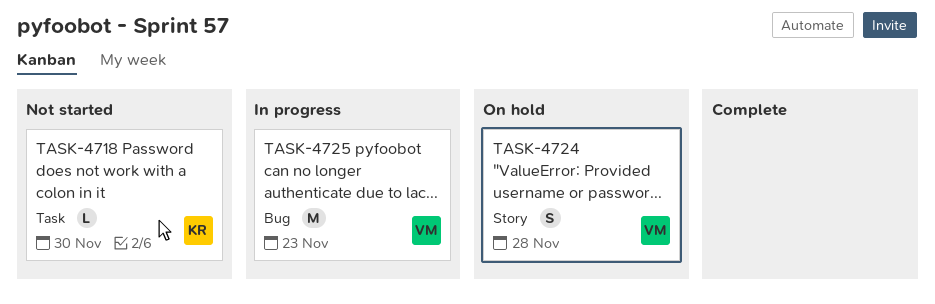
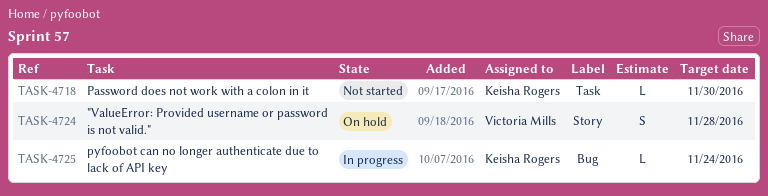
TASK-4725, owner: Victoria Mills -> Keisha Rogers
TASK-4725, estimate: M -> L
TASK-4725, due: Nov 23 -> Nov 24

